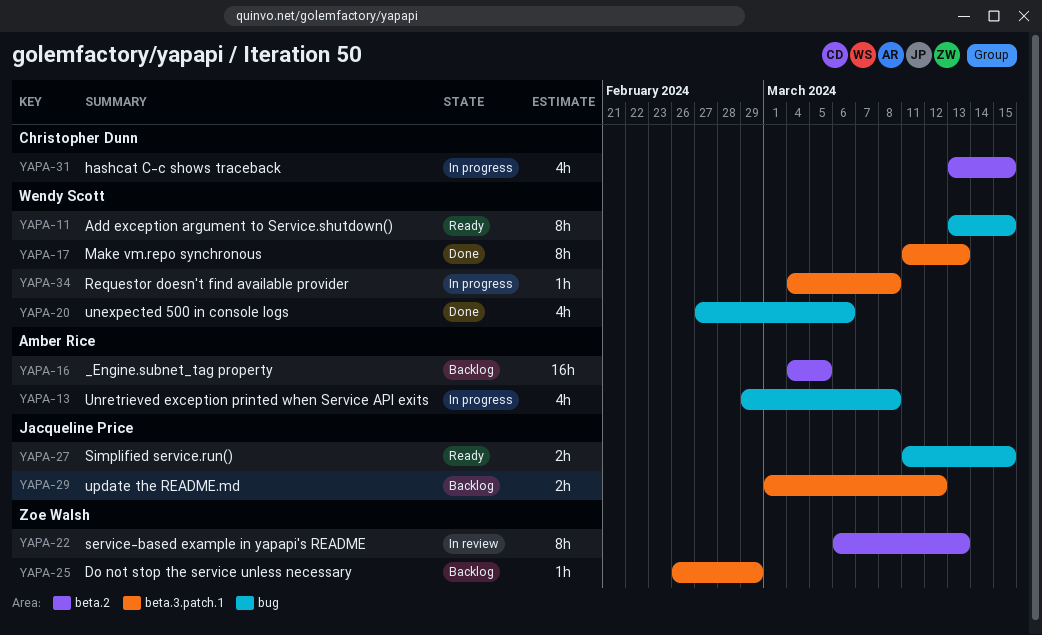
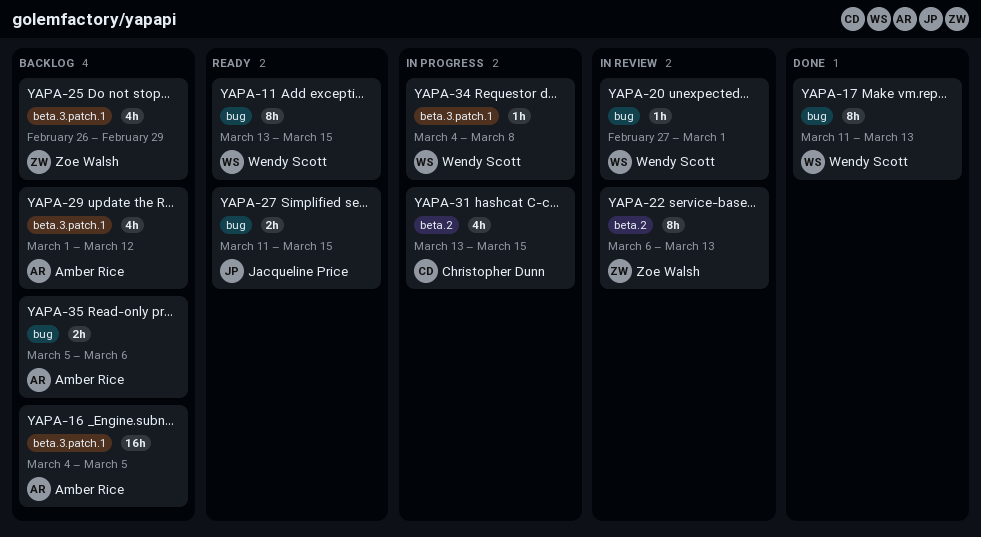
YAPA-13: present -> none
YAPA-16, label: beta.2 -> beta.3.patch.1
YAPA-17, label: beta.3.patch.1 -> bug
YAPA-20, status: Done -> In review
YAPA-20, estimate: 4h -> 1h
YAPA-20, due: Mar 6 -> Mar 1
YAPA-25, estimate: 1h -> 4h
YAPA-29, owner: Jacqueline Price -> Amber Rice
YAPA-29, estimate: 2h -> 4h
YAPA-35: none -> present

